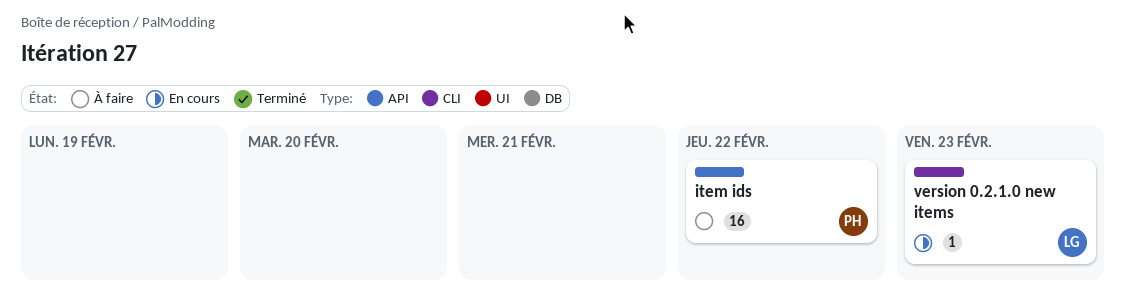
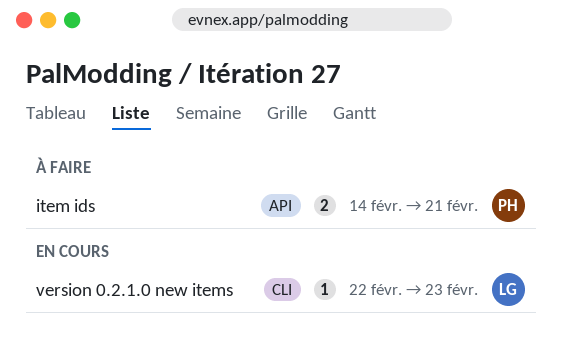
item ids, estimate: 16 -> 2
item ids, due: Feb 22 -> Feb 21

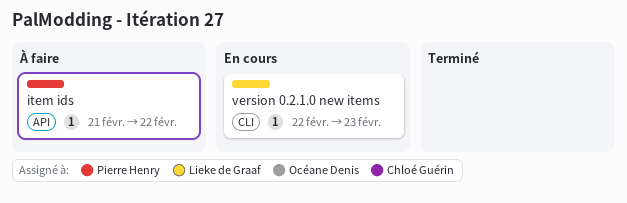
item ids, estimate: 2 -> 1
item ids, start: Feb 14 -> Feb 21
item ids, due: Feb 21 -> Feb 22

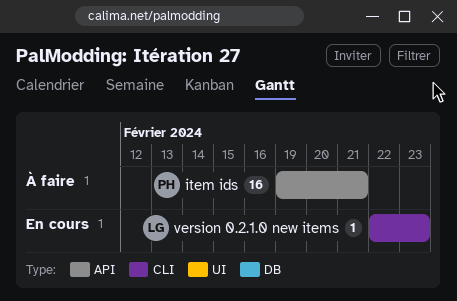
item ids, estimate: 1 -> 16
item ids, start: Feb 21 -> Feb 19
item ids, due: Feb 22 -> Feb 21

